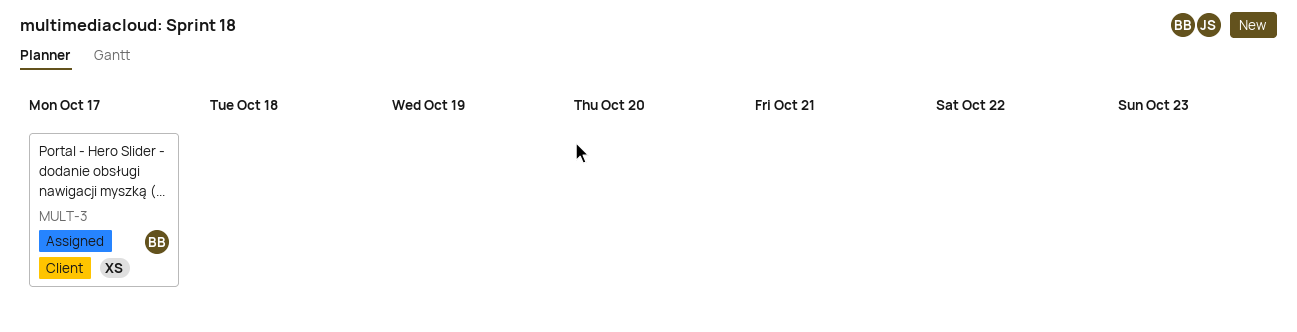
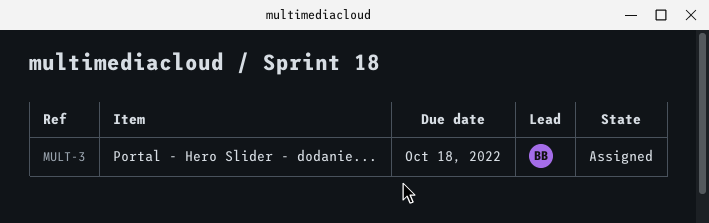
MULT-3, due: Oct 17 -> Oct 18

